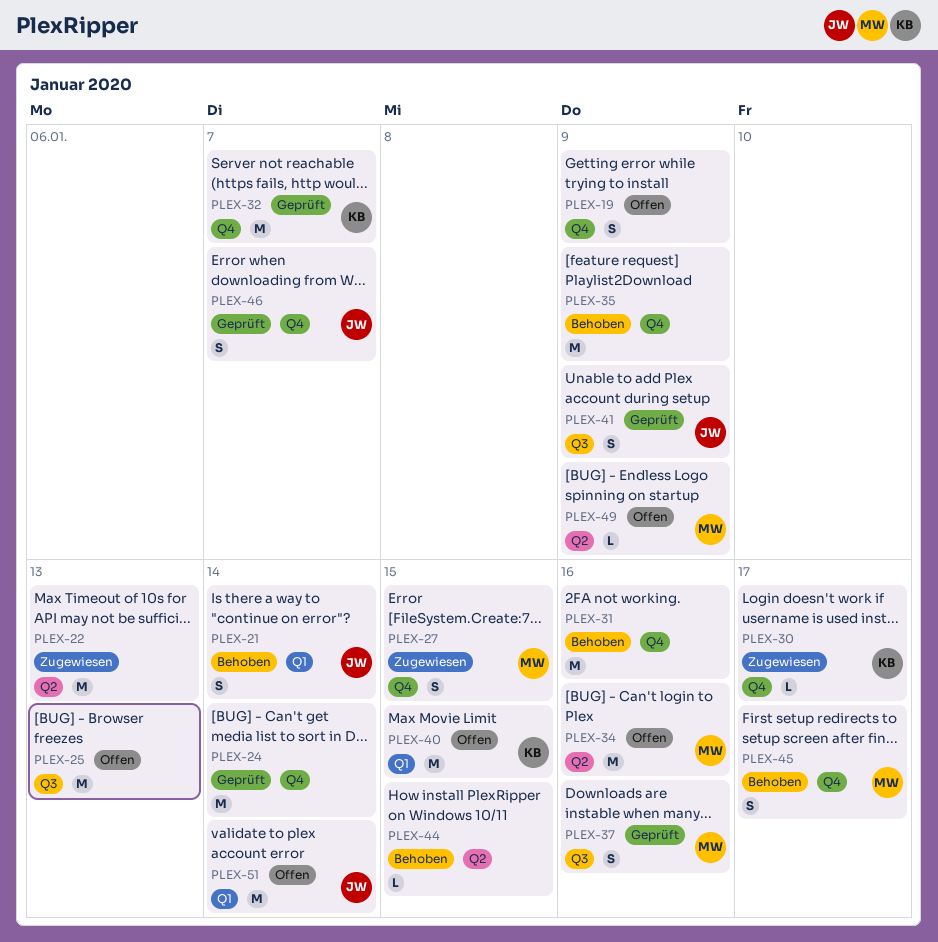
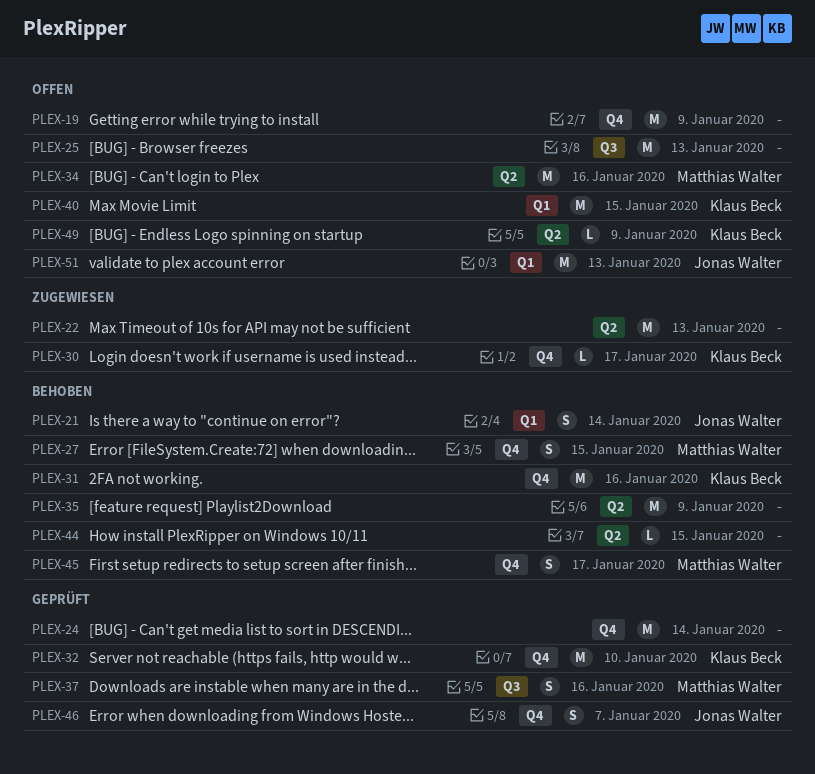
PLEX-19, estimate: S -> M
PLEX-27, status: Zugewiesen -> Behoben
PLEX-31, owner: none -> Klaus Beck
PLEX-32, due: Jan 7 -> Jan 10
PLEX-35, label: Q4 -> Q2
PLEX-41: present -> none
PLEX-49, owner: Matthias Walter -> Klaus Beck
PLEX-51, due: Jan 14 -> Jan 13

